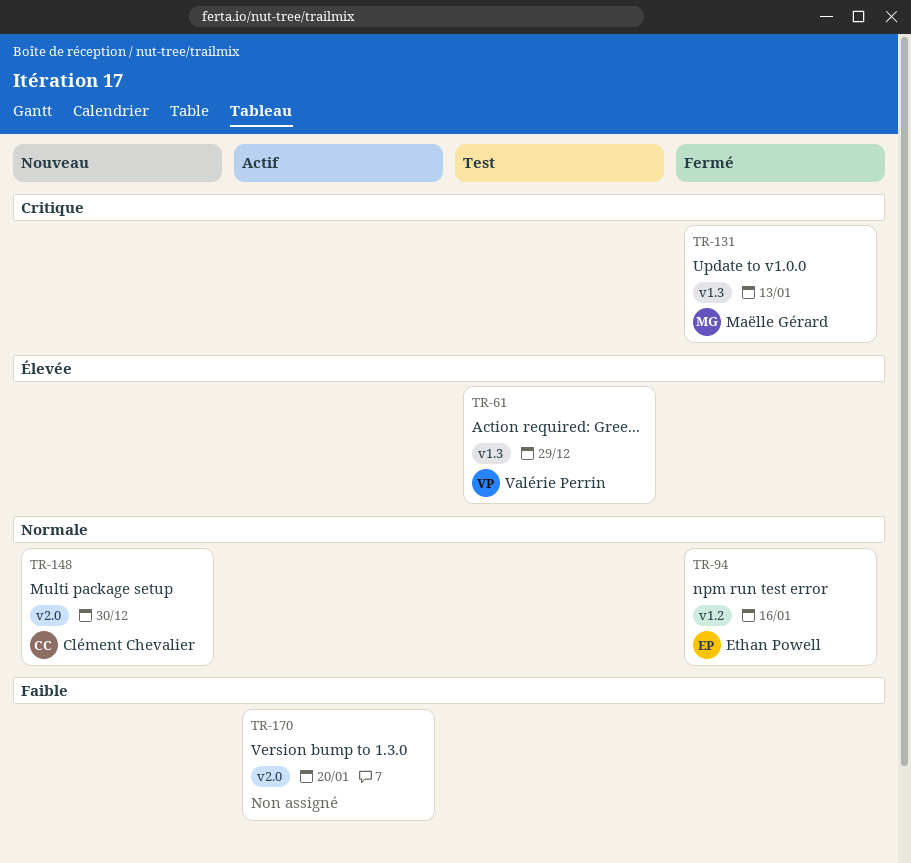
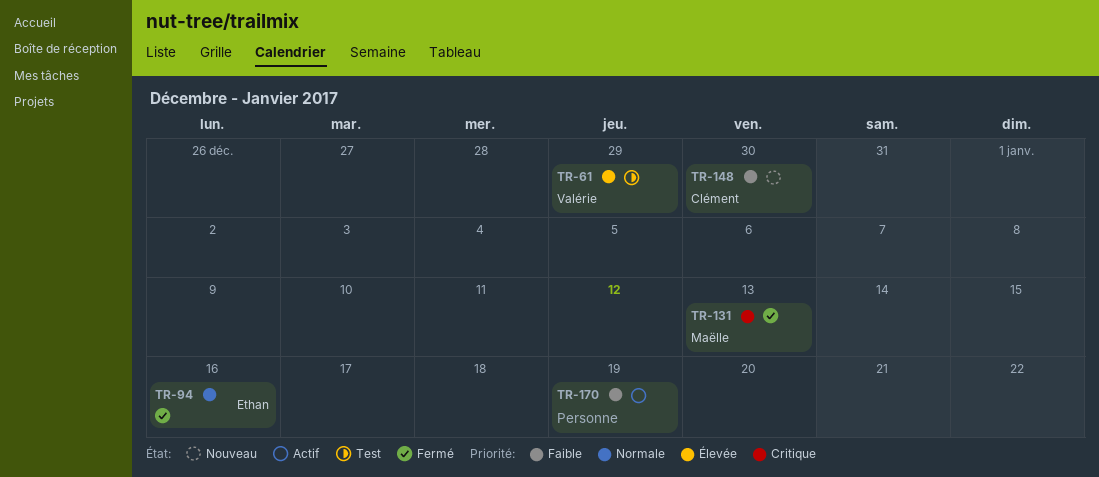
TR-148, priority: Normale -> Faible
TR-170, due: Jan 20 -> Jan 19

